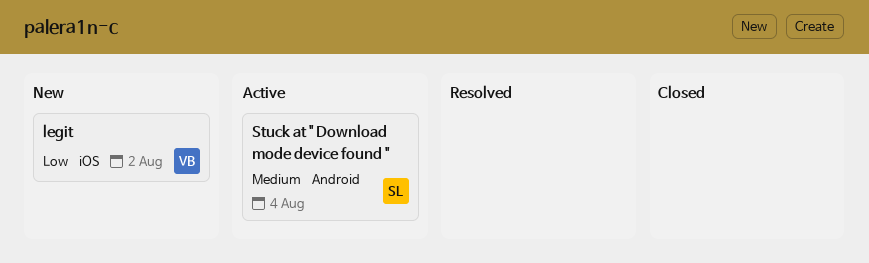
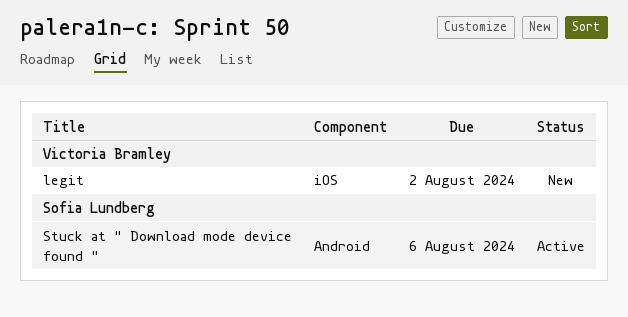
Stuck at " Download mode device found ", due: Aug 4 -> Aug 6

